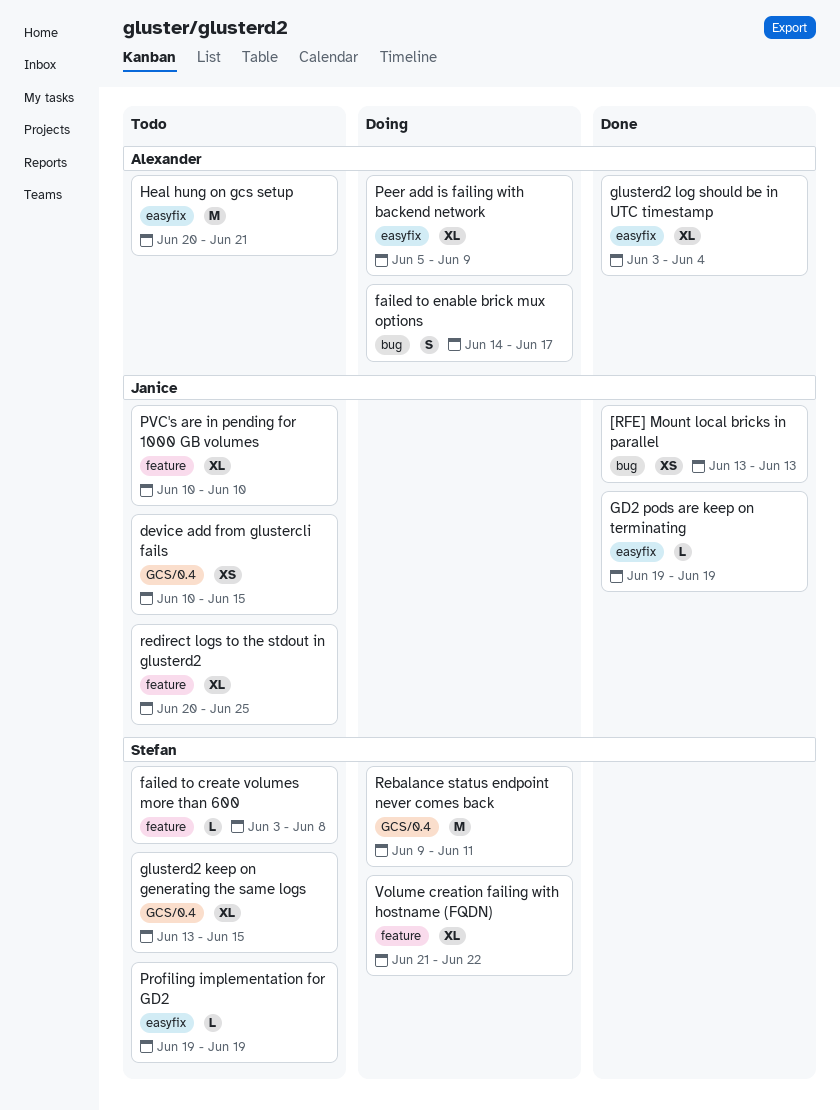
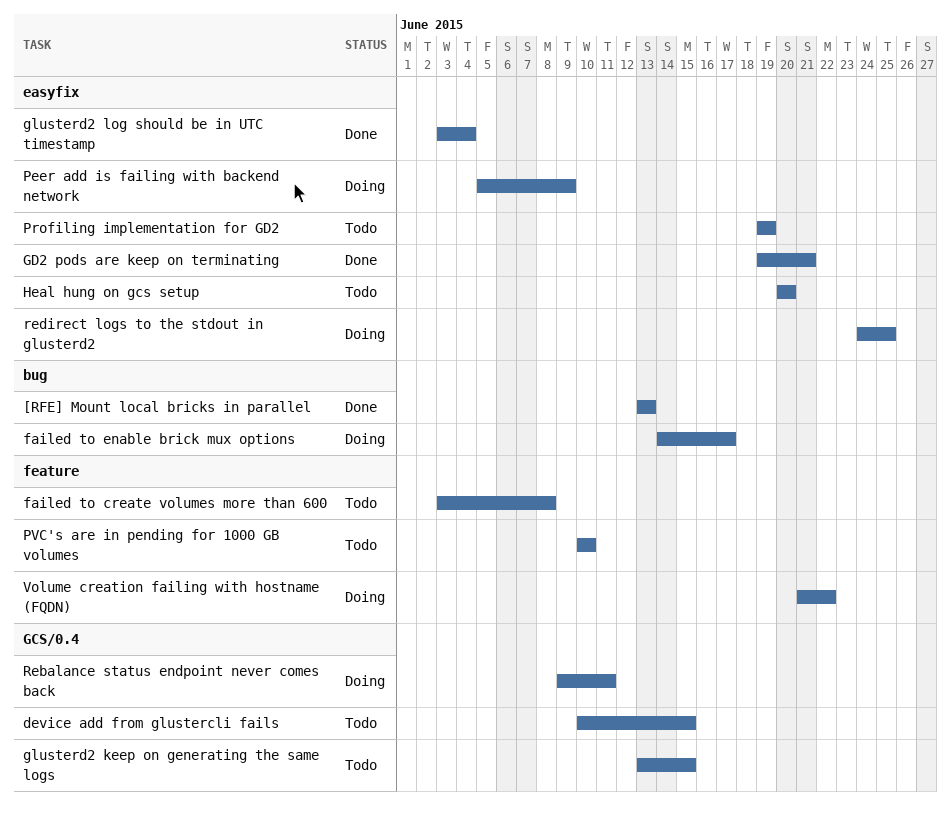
GD2 pods are keep on terminating, due: Jun 19 -> Jun 21
Heal hung on gcs setup, due: Jun 21 -> Jun 20
redirect logs to the stdout in glusterd2, status: Todo -> Doing
redirect logs to the stdout in glusterd2, label: feature -> easyfix
redirect logs to the stdout in glusterd2, start: Jun 20 -> Jun 24

